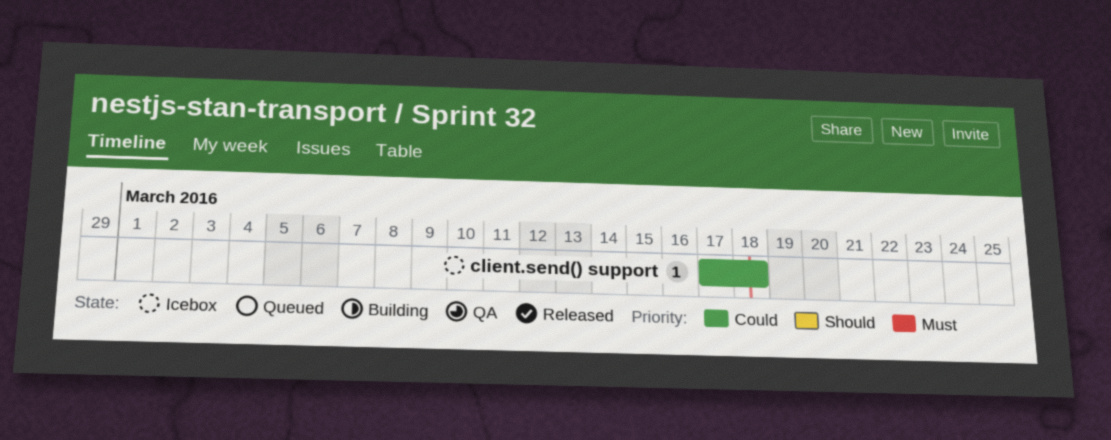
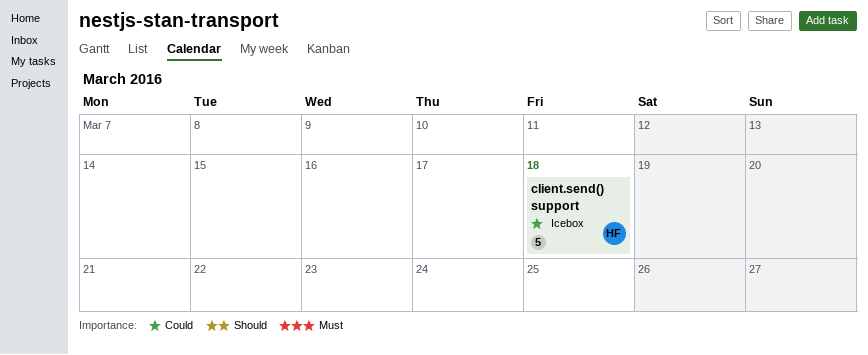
client.send() support, estimate: 1 -> 5

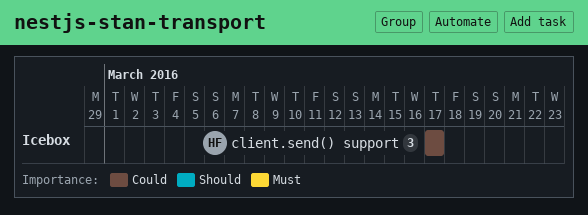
client.send() support, estimate: 5 -> 3
client.send() support, due: Mar 18 -> Mar 17

